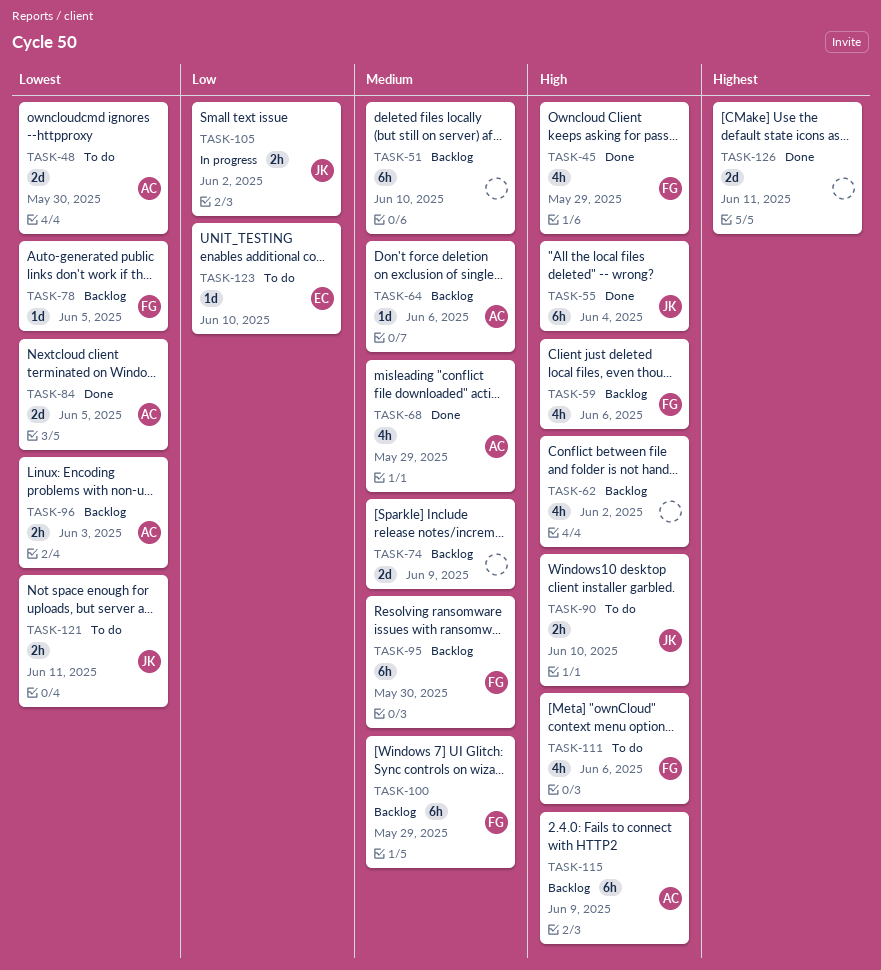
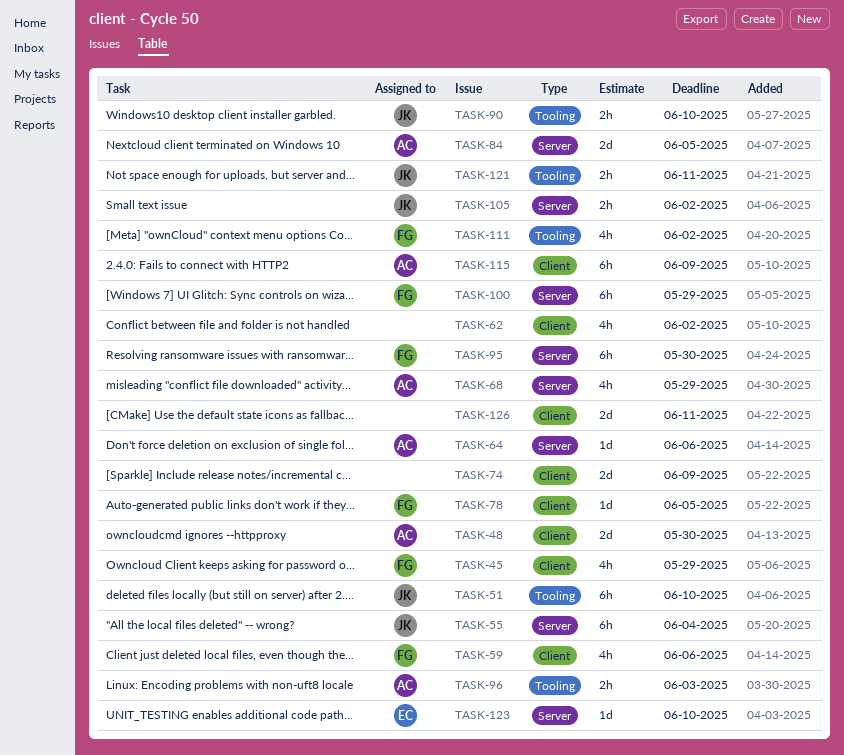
TASK-51, owner: none -> JK
TASK-111, due: Jun 6 -> Jun 2

